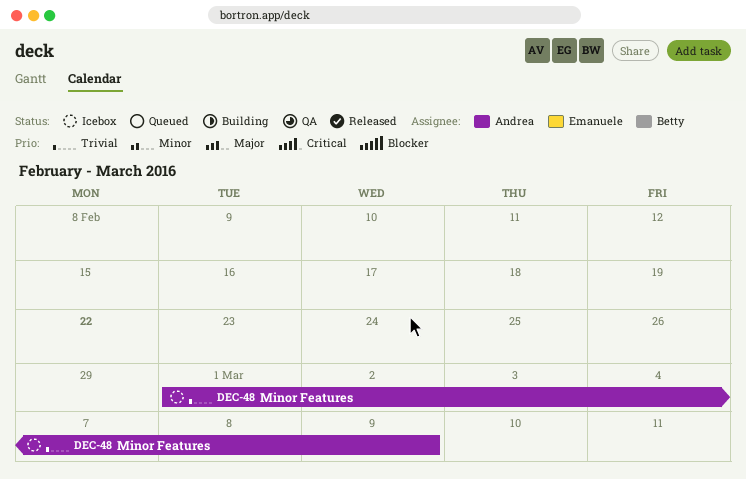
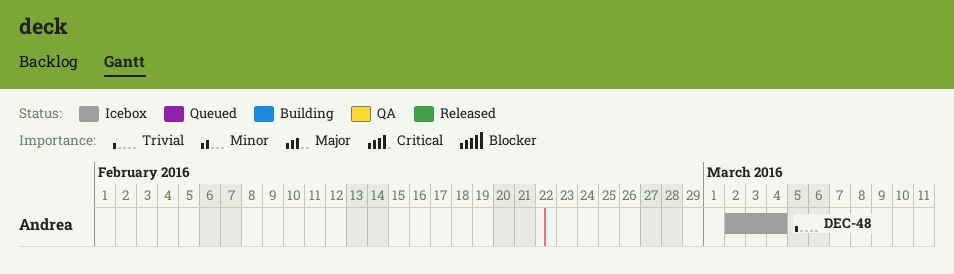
DEC-48, start: Mar 1 -> Mar 2
DEC-48, due: Mar 9 -> Mar 4

